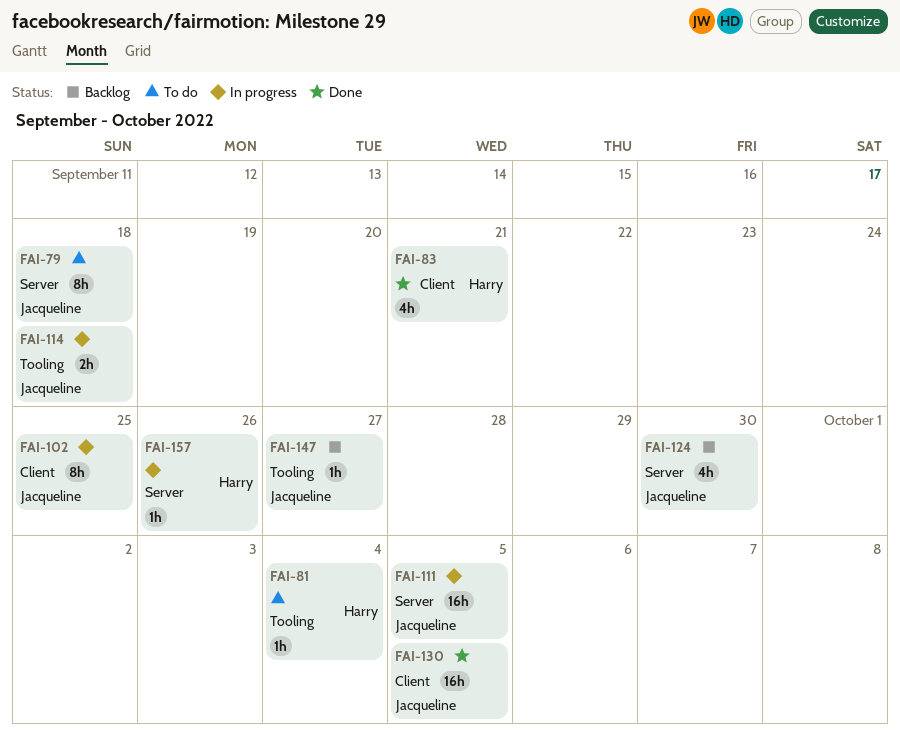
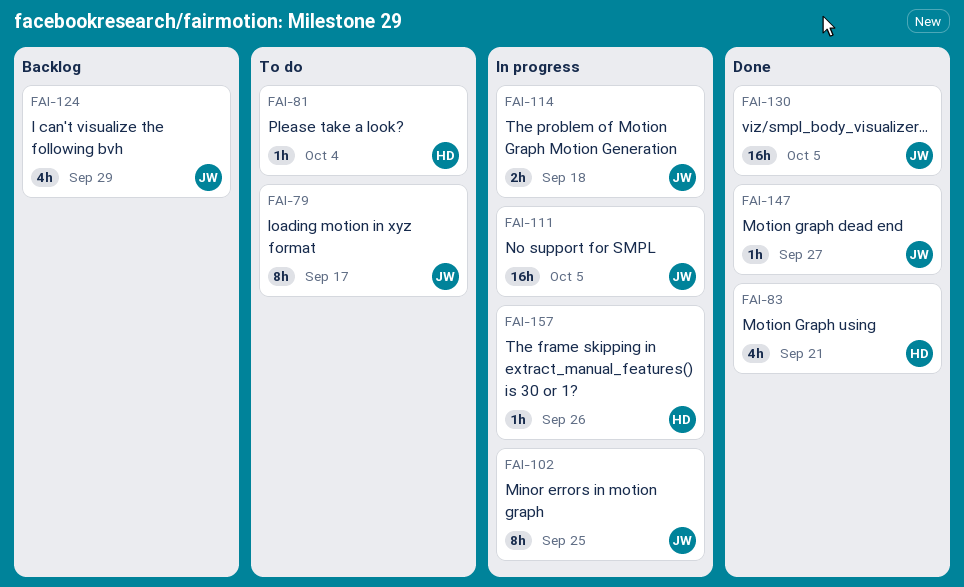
FAI-79, due: Sep 18 -> Sep 17
FAI-124, due: Sep 30 -> Sep 29
FAI-147, status: Backlog -> Done

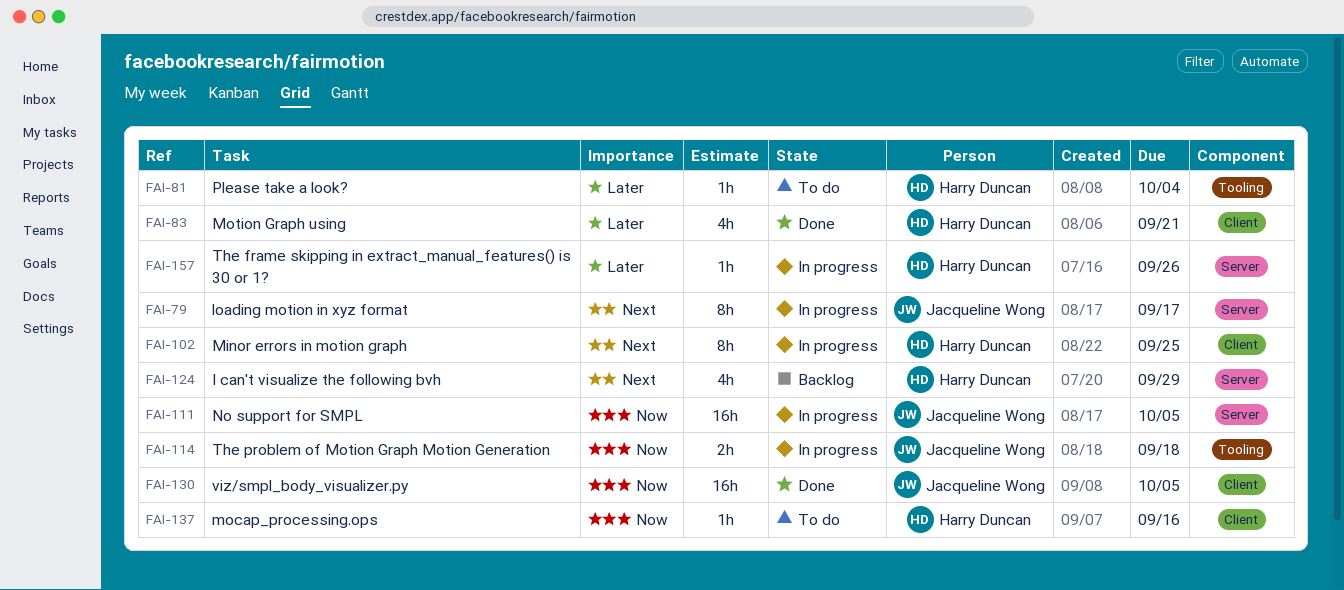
FAI-79, status: To do -> In progress
FAI-102, owner: Jacqueline Wong -> Harry Duncan
FAI-124, owner: Jacqueline Wong -> Harry Duncan
FAI-137: none -> present
FAI-147: present -> none

